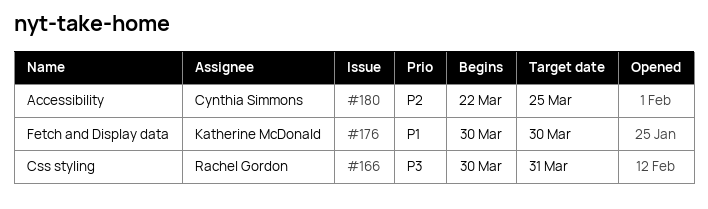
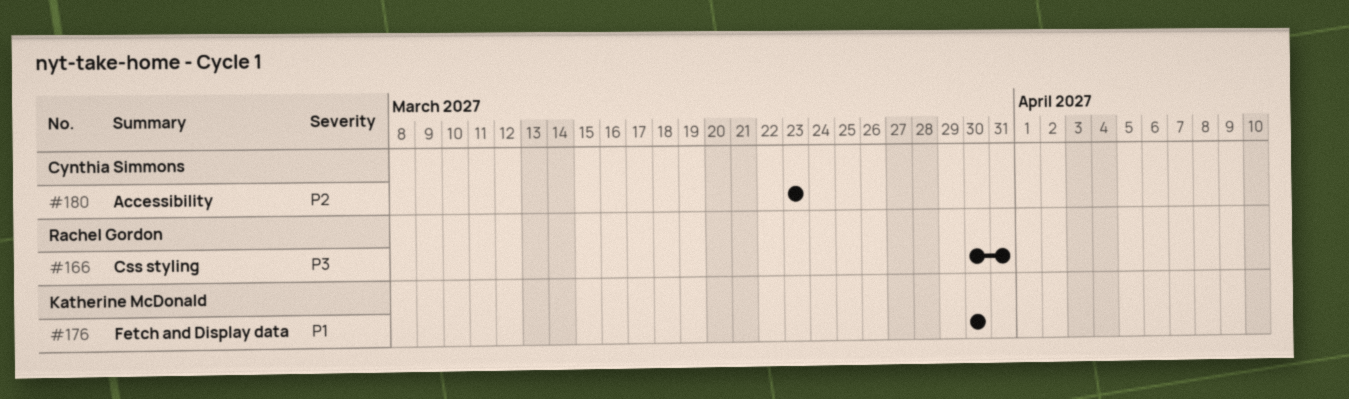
#180, start: Mar 22 -> Mar 23
#180, due: Mar 25 -> Mar 23

